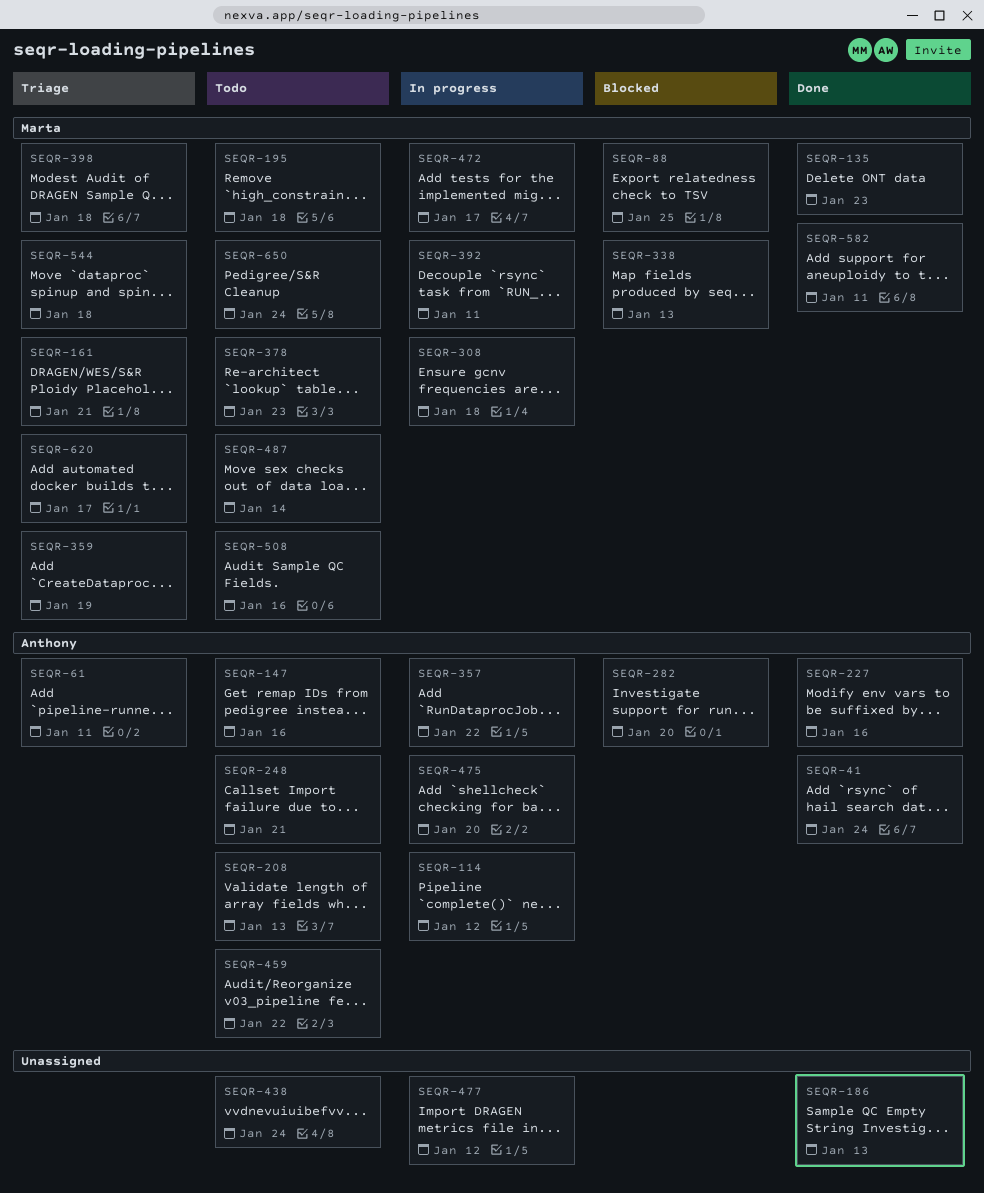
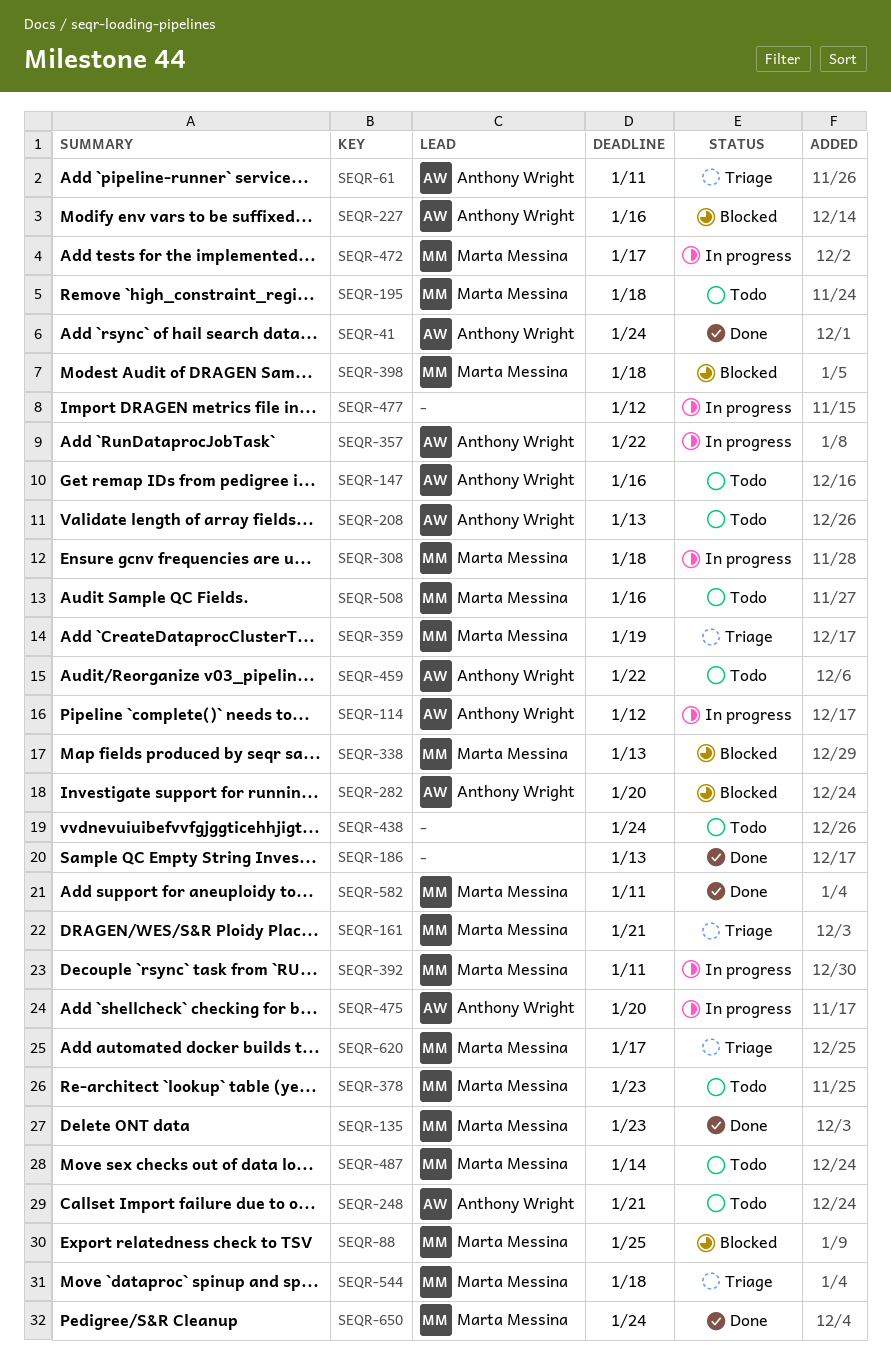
SEQR-227, status: Done -> Blocked
SEQR-398, status: Triage -> Blocked
SEQR-650, status: Todo -> Done

